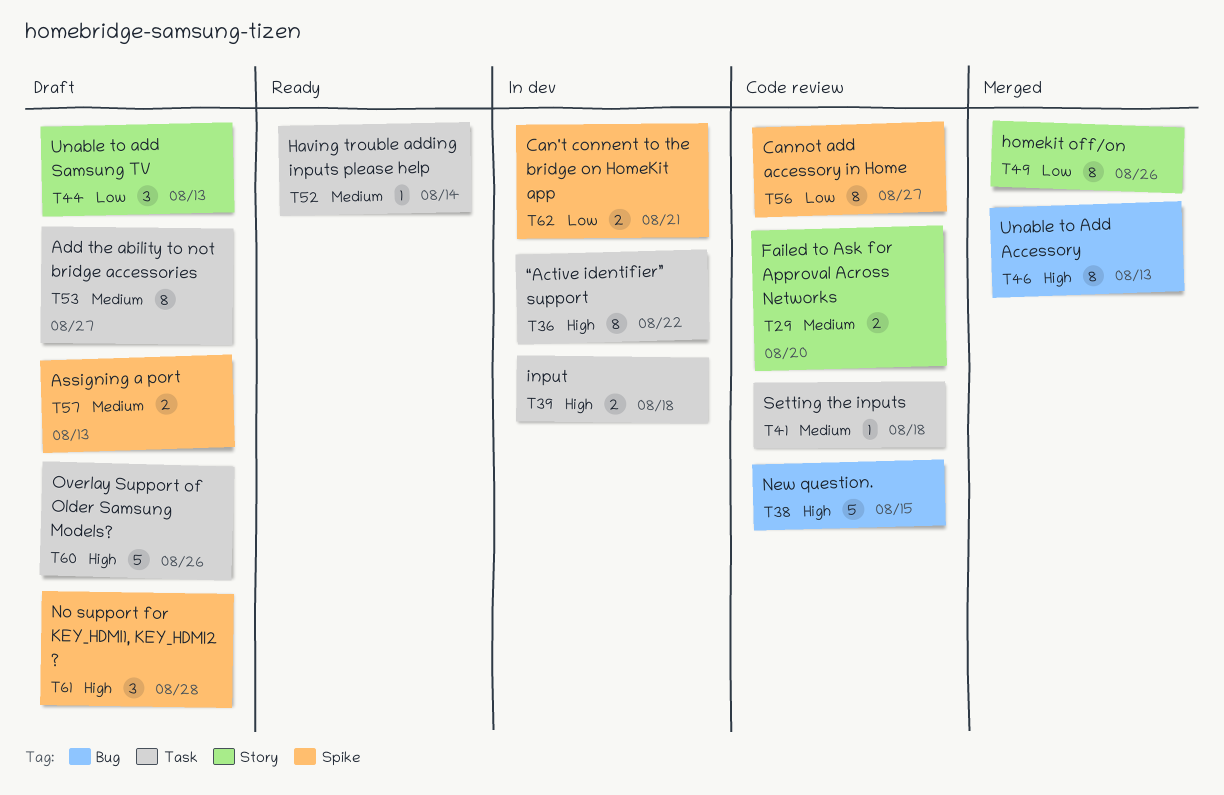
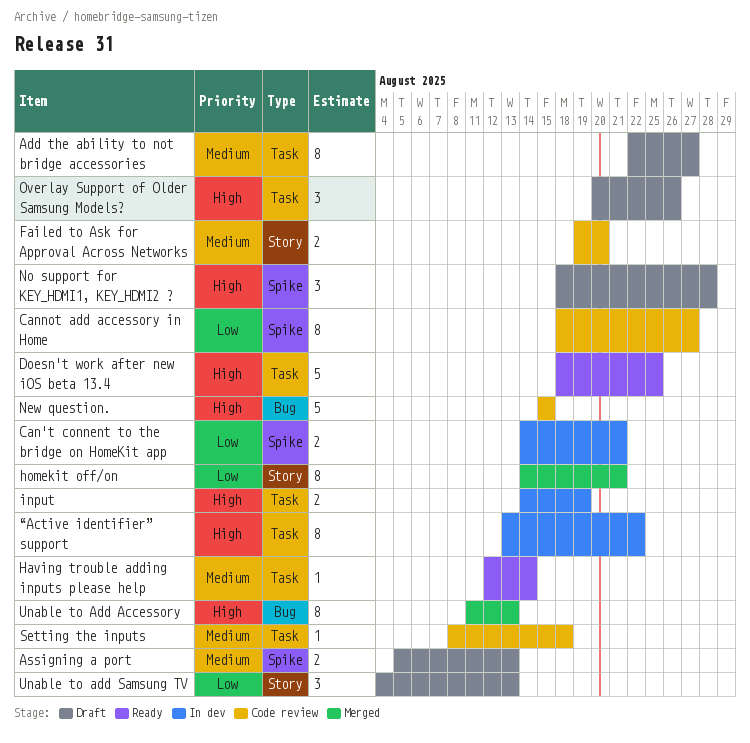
Doesn't work after new iOS beta 13.4: none -> present
homekit off/on, due: Aug 26 -> Aug 21
input, due: Aug 18 -> Aug 19
Overlay Support of Older Samsung Models?, estimate: 5 -> 3

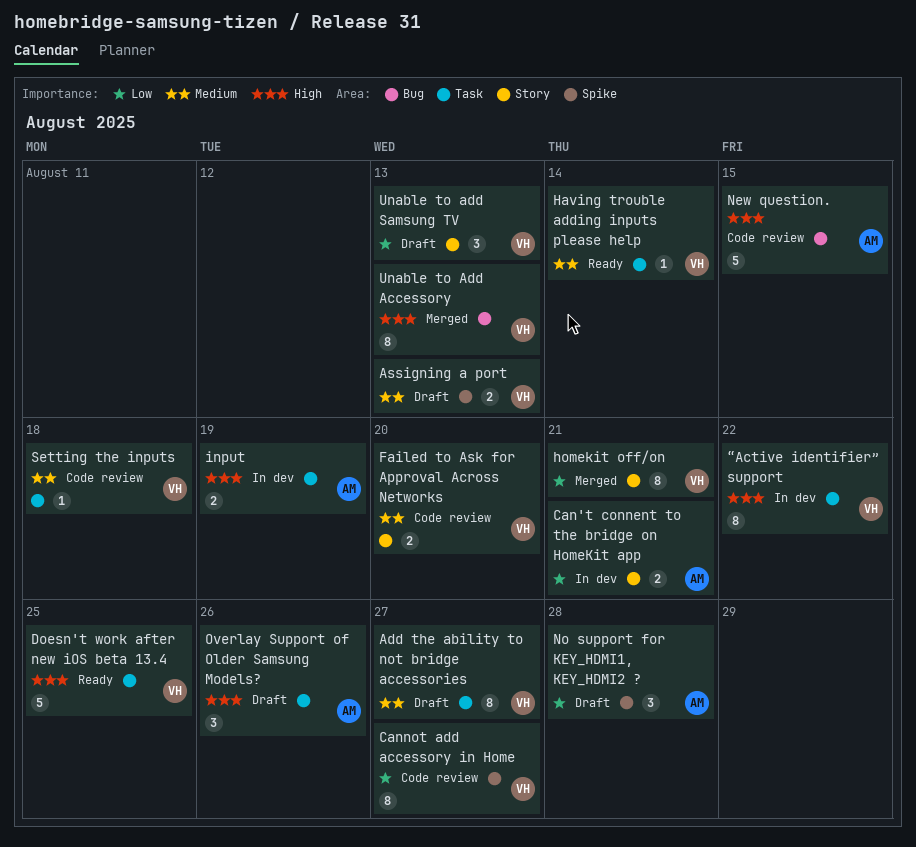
Can't connent to the bridge on HomeKit app, label: Spike -> Story
No support for KEY_HDMI1, KEY_HDMI2 ?, priority: High -> Low

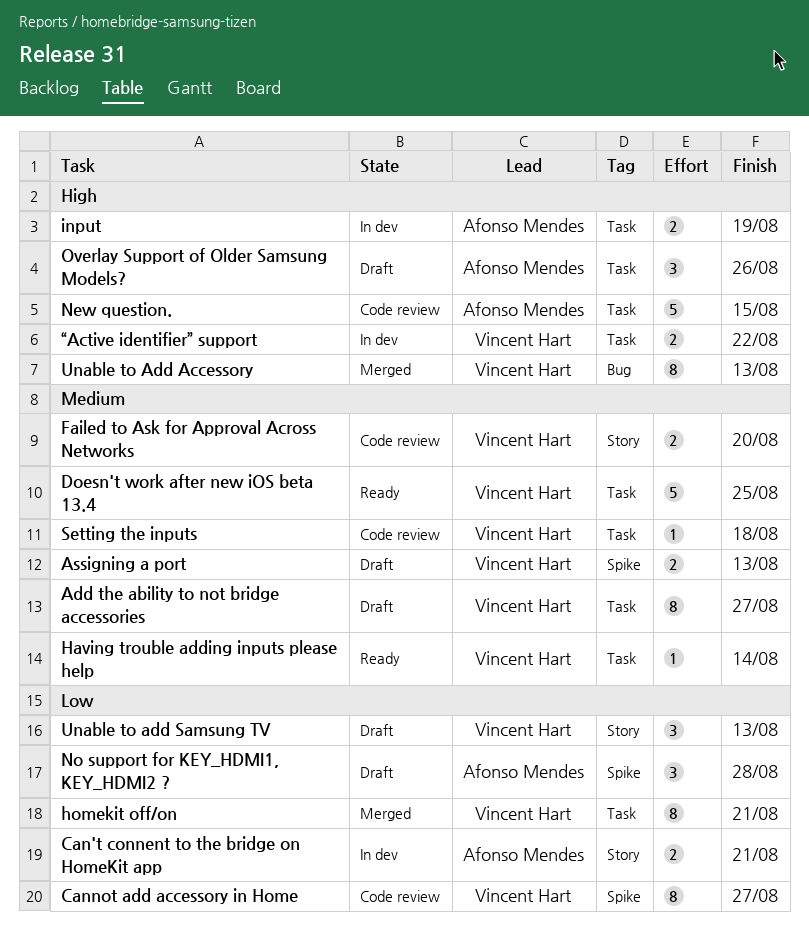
Doesn't work after new iOS beta 13.4, priority: High -> Medium
homekit off/on, label: Story -> Task
New question., label: Bug -> Task
“Active identifier” support, estimate: 8 -> 2

